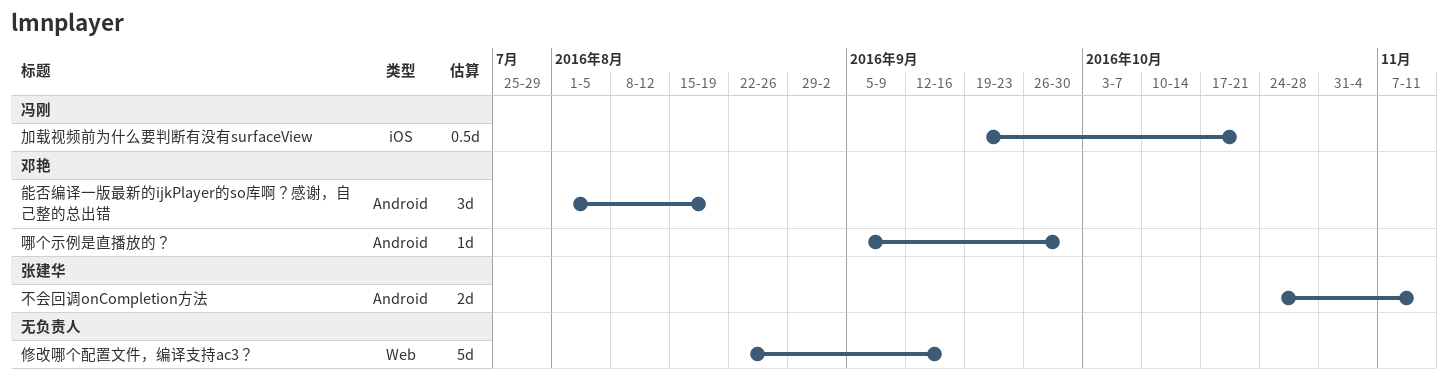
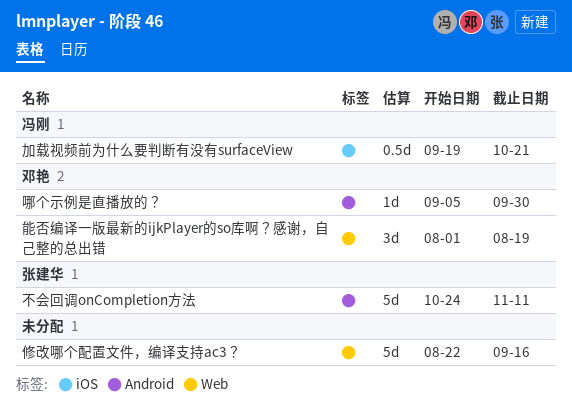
不会回调onCompletion方法, estimate: 2d -> 5d
能否编译一版最新的ijkPlayer的so库啊？感谢，自己整的总出错, label: Android -> Web

